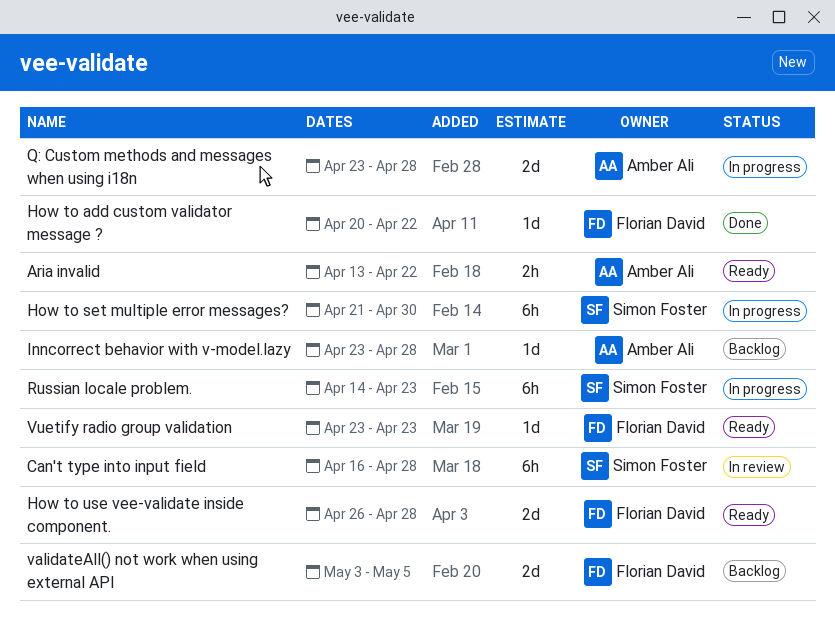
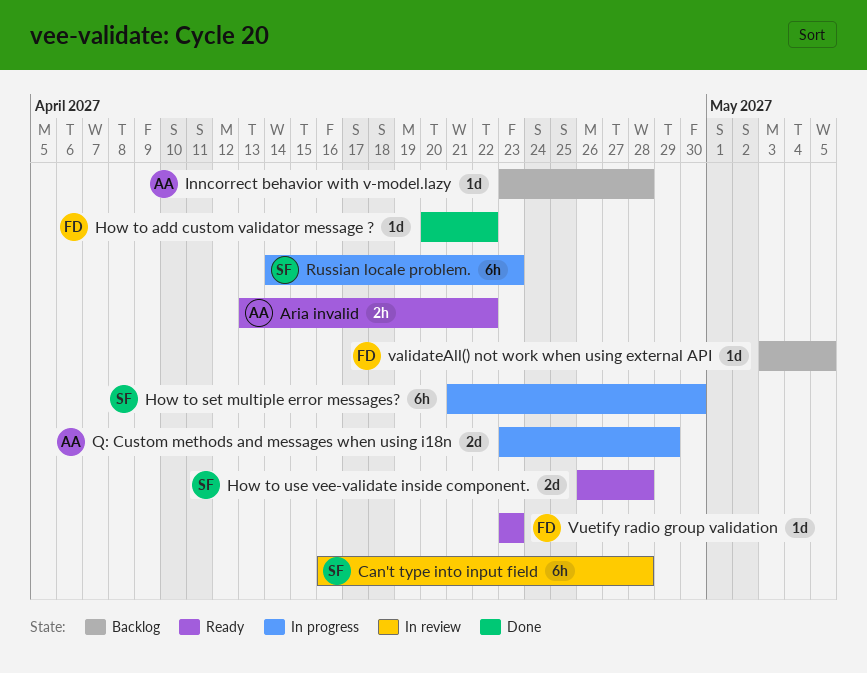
How to use vee-validate inside component., owner: Florian David -> Simon Foster
Q: Custom methods and messages when using i18n, due: Apr 28 -> Apr 29
validateAll() not work when using external API, estimate: 2d -> 1d

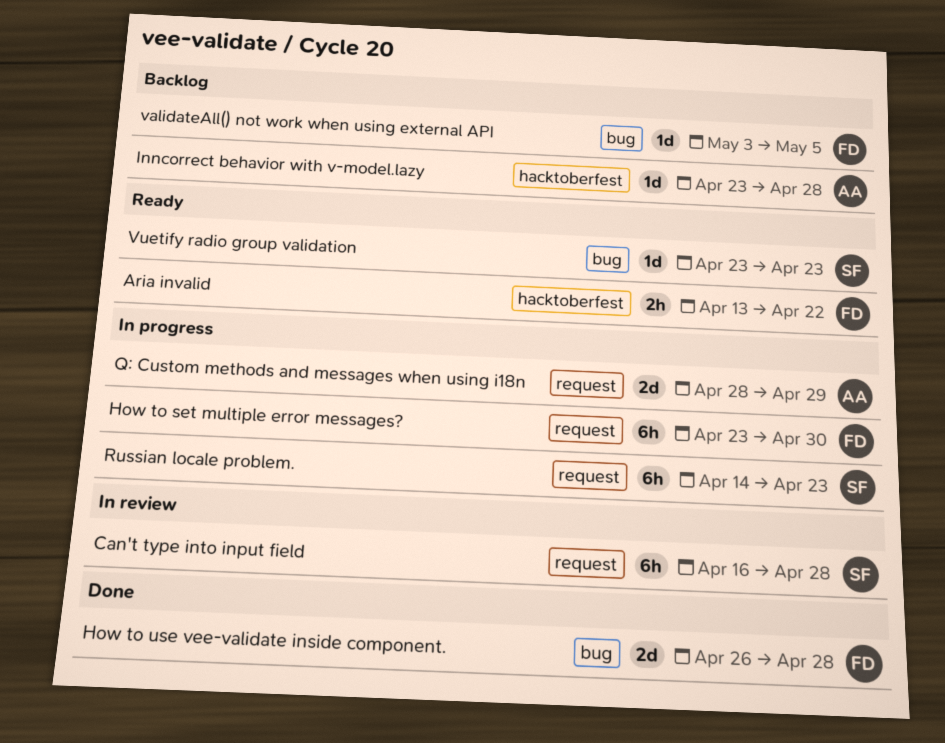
Aria invalid, owner: AA -> FD
How to add custom validator message ?: present -> none
How to set multiple error messages?, owner: SF -> FD
How to set multiple error messages?, start: Apr 21 -> Apr 23
How to use vee-validate inside component., status: Ready -> Done
How to use vee-validate inside component., owner: SF -> FD
Q: Custom methods and messages when using i18n, start: Apr 23 -> Apr 28
Vuetify radio group validation, owner: FD -> SF

